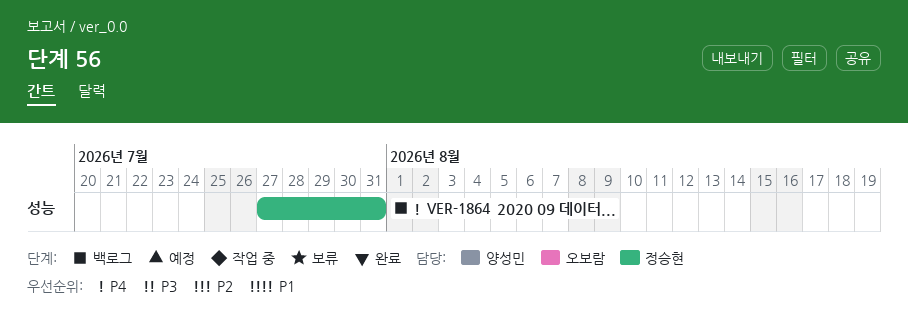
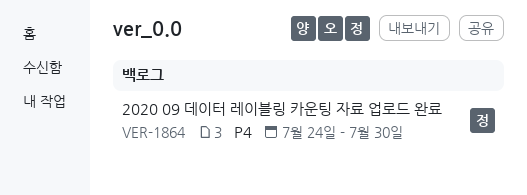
VER-1864, start: Jul 27 -> Jul 24
VER-1864, due: Jul 31 -> Jul 30

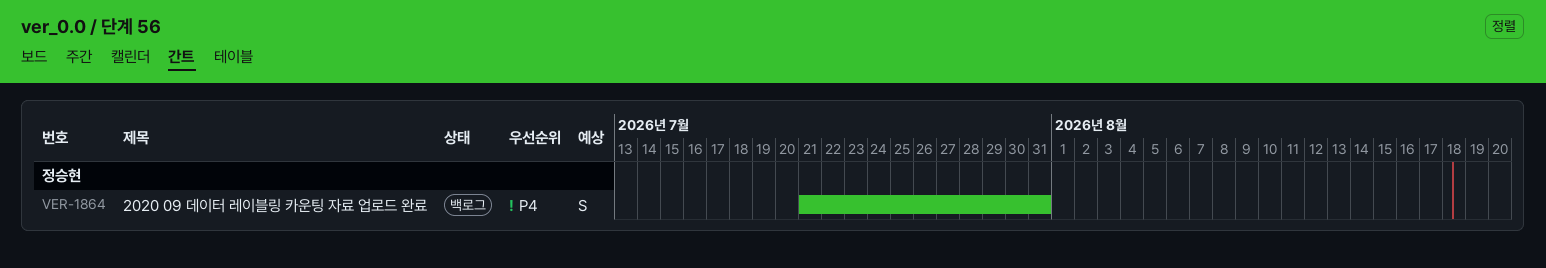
VER-1864, start: Jul 24 -> Jul 21
VER-1864, due: Jul 30 -> Jul 31

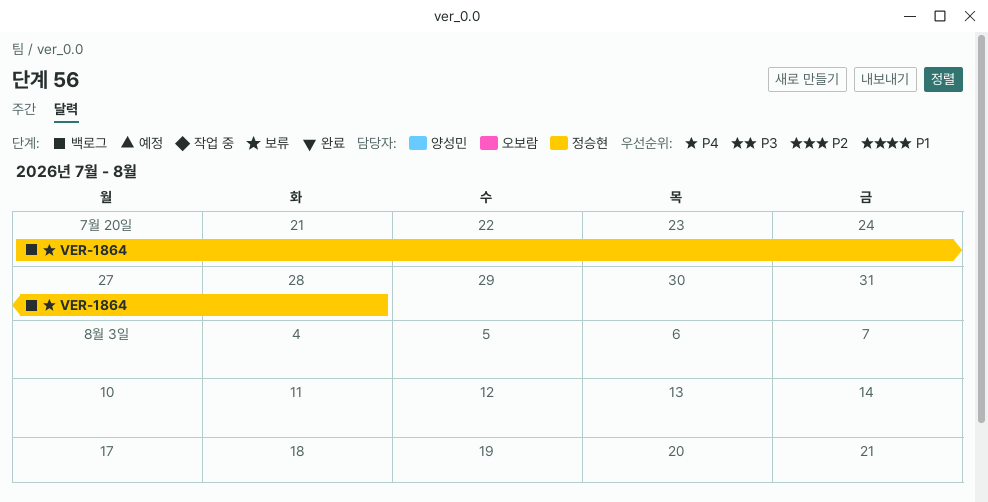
VER-1864, start: Jul 21 -> Jul 20
VER-1864, due: Jul 31 -> Jul 28

